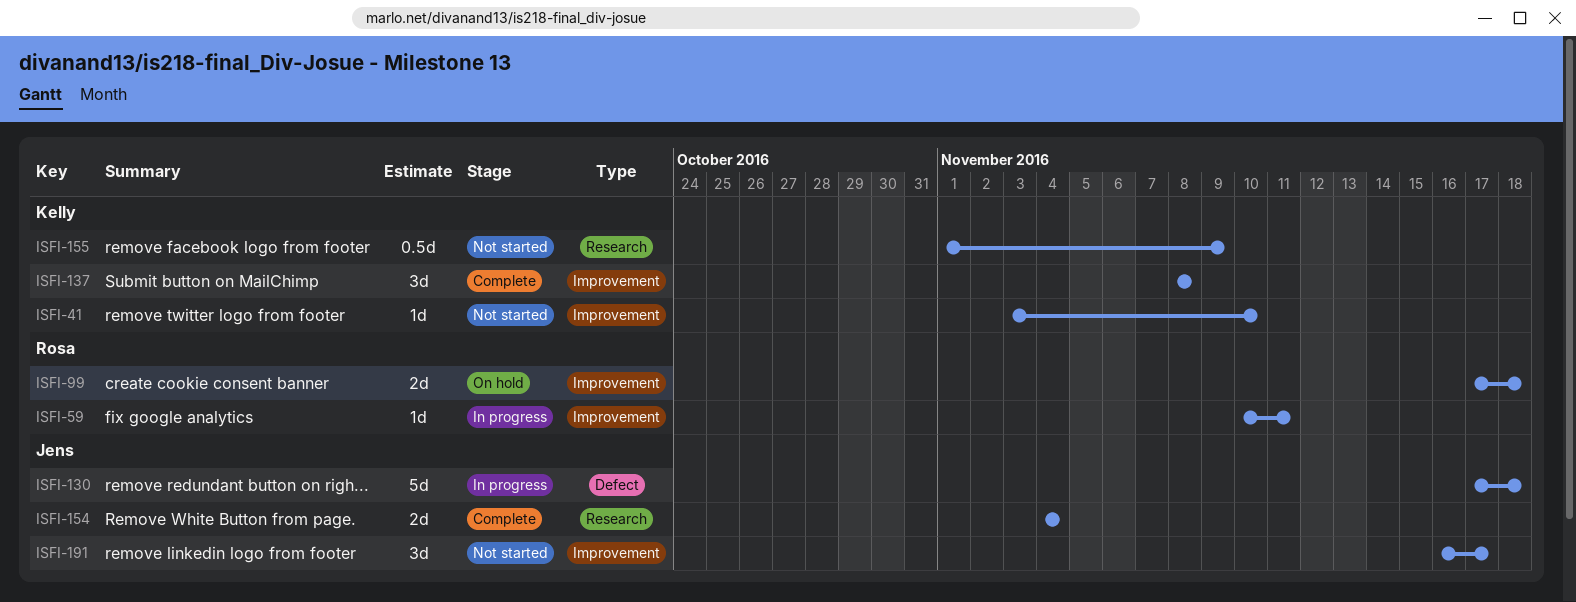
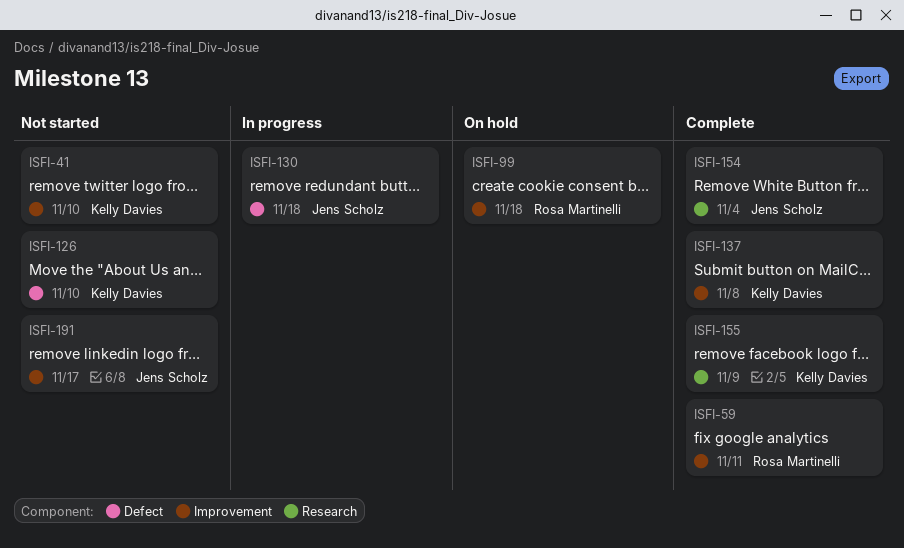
ISFI-59, status: In progress -> Complete
ISFI-126: none -> present
ISFI-155, status: Not started -> Complete

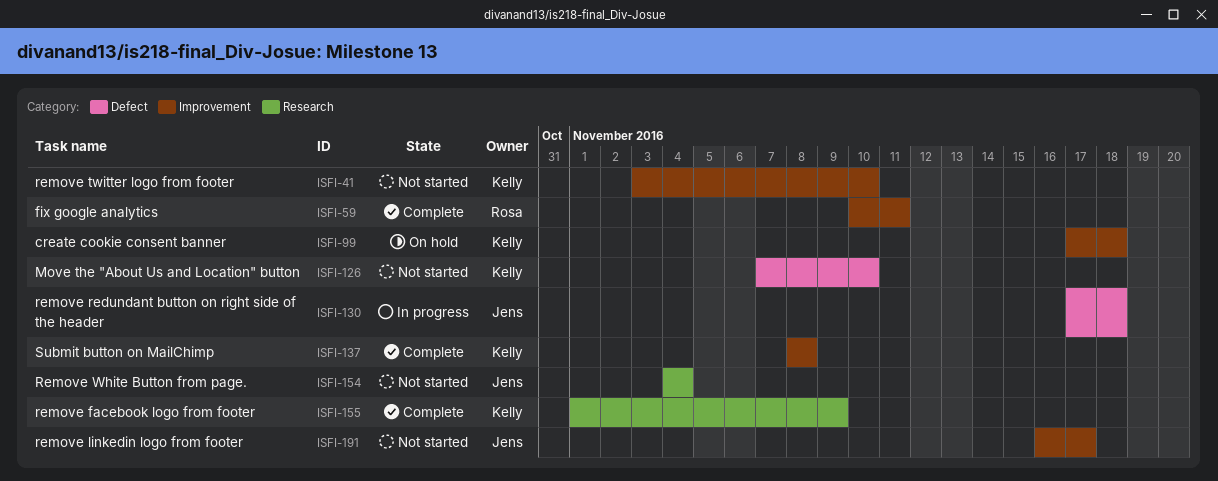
ISFI-99, owner: Rosa Martinelli -> Kelly Davies
ISFI-154, status: Complete -> Not started

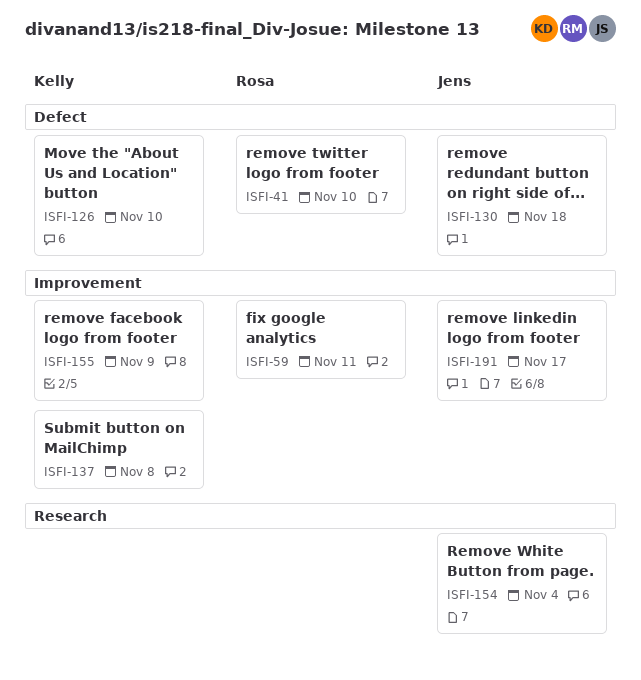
ISFI-41, owner: Kelly -> Rosa
ISFI-41, label: Improvement -> Defect
ISFI-99: present -> none
ISFI-155, label: Research -> Improvement

